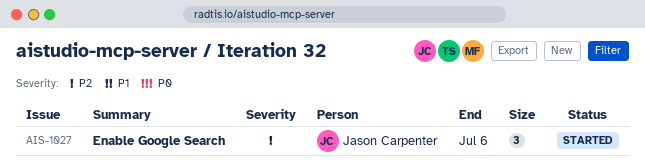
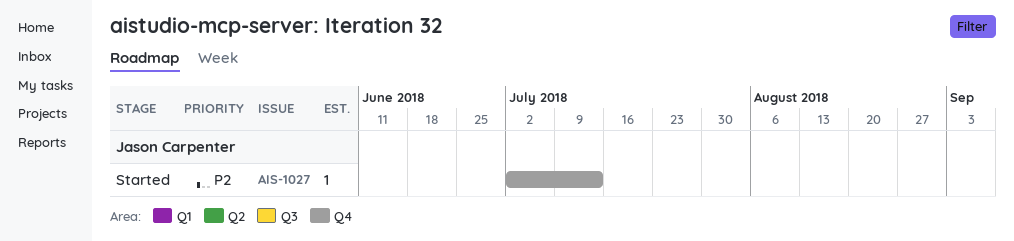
AIS-1027, estimate: 3 -> 1
AIS-1027, due: Jul 6 -> Jul 13

